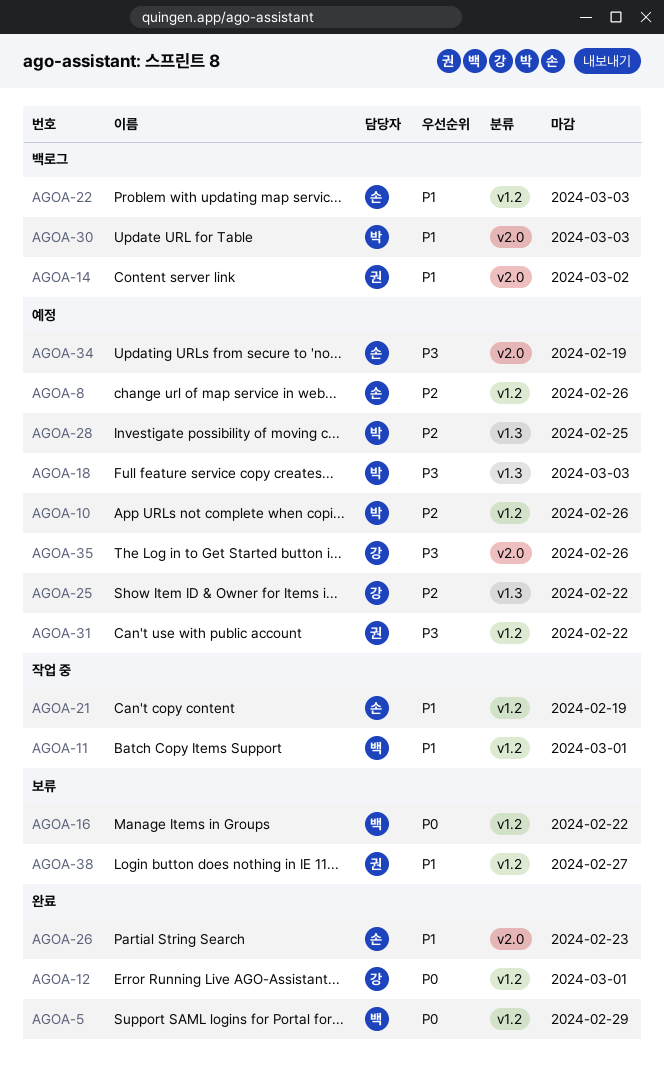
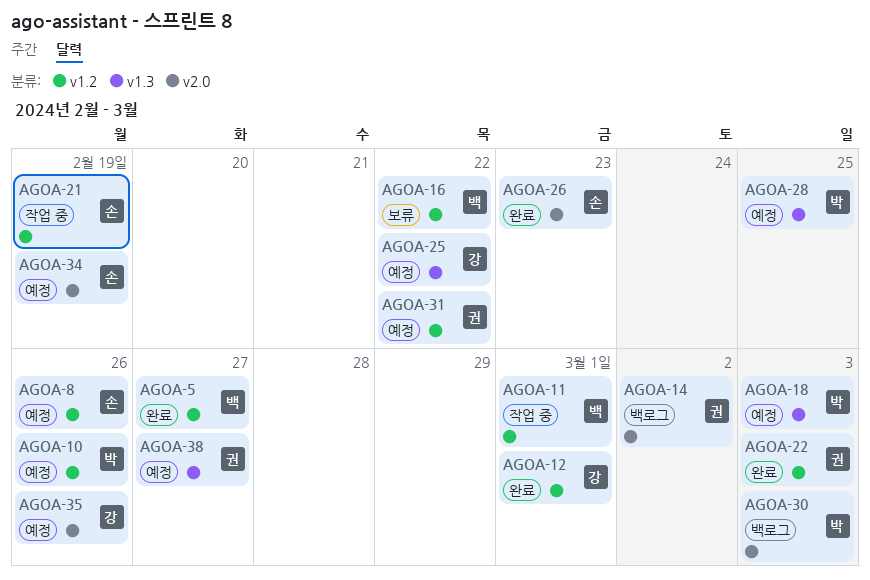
AGOA-5, due: Feb 29 -> Feb 27
AGOA-22, status: 백로그 -> 완료
AGOA-22, owner: 손 -> 권
AGOA-38, status: 보류 -> 예정
AGOA-38, label: v1.2 -> v1.3

